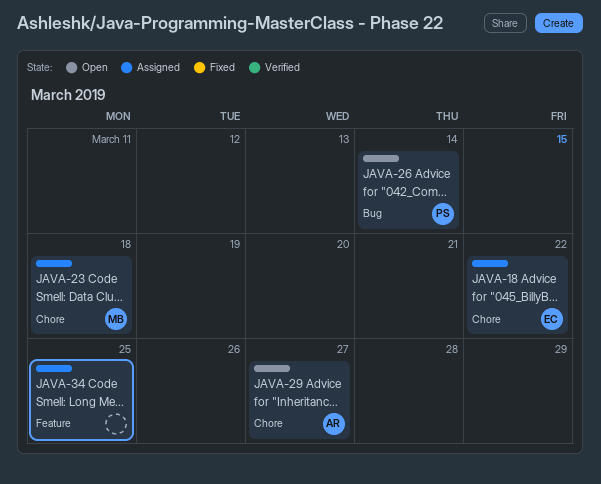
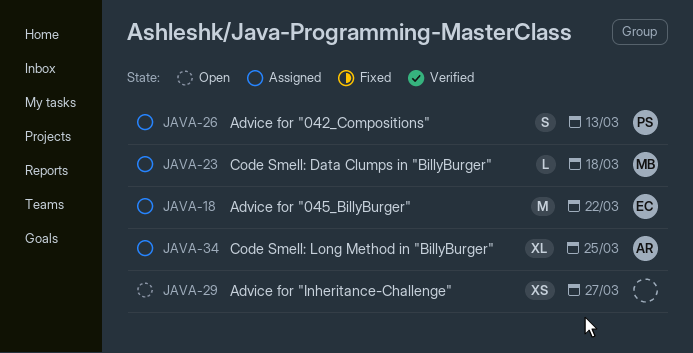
JAVA-26, status: Open -> Assigned
JAVA-26, due: Mar 14 -> Mar 13
JAVA-29, owner: AR -> none
JAVA-34, owner: none -> AR

